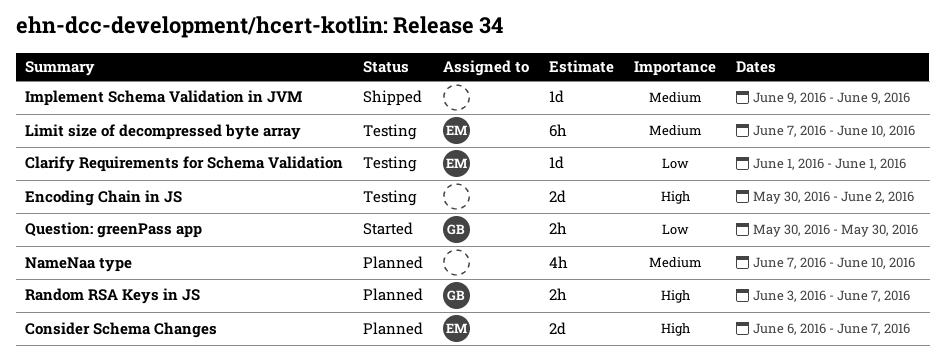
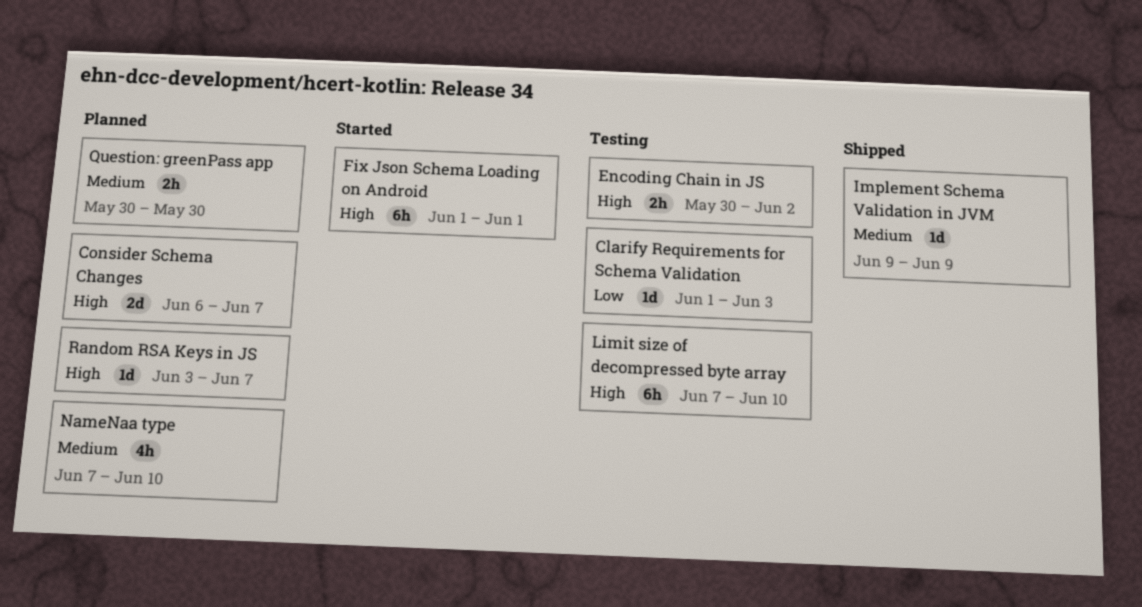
Clarify Requirements for Schema Validation, due: Jun 1 -> Jun 3
Encoding Chain in JS, estimate: 2d -> 2h
Fix Json Schema Loading on Android: none -> present
Limit size of decompressed byte array, priority: Medium -> High
Question: greenPass app, status: Started -> Planned
Question: greenPass app, priority: Low -> Medium
Random RSA Keys in JS, estimate: 2h -> 1d

